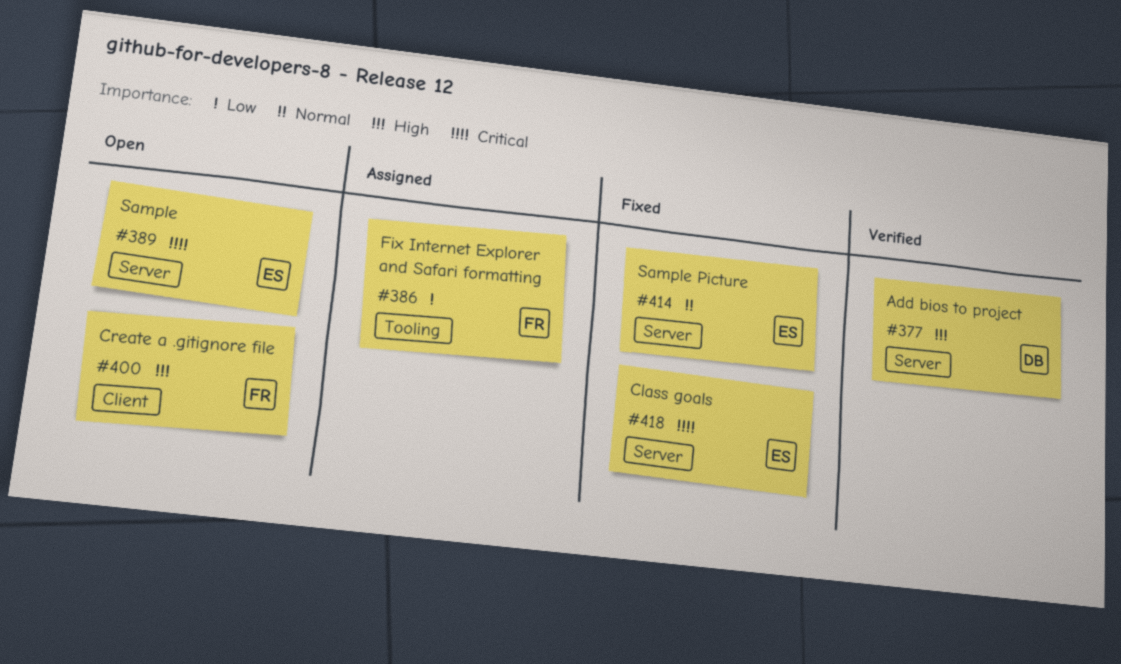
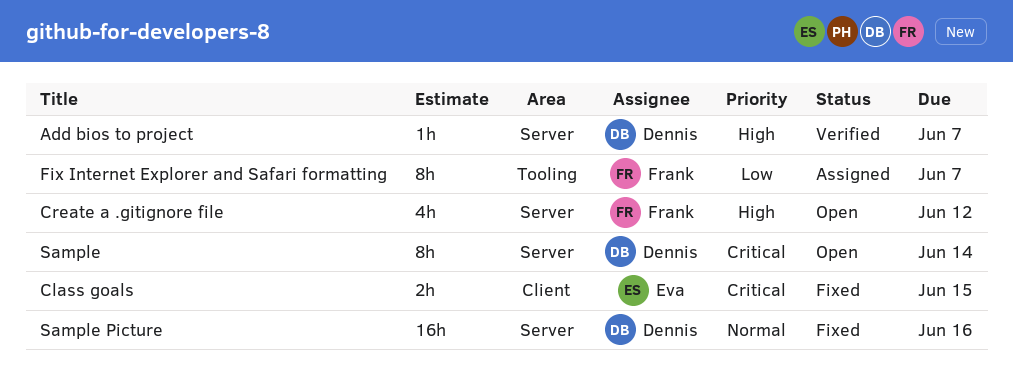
Class goals, label: Server -> Client
Create a .gitignore file, label: Client -> Server
Sample, owner: Eva -> Dennis
Sample Picture, owner: Eva -> Dennis

